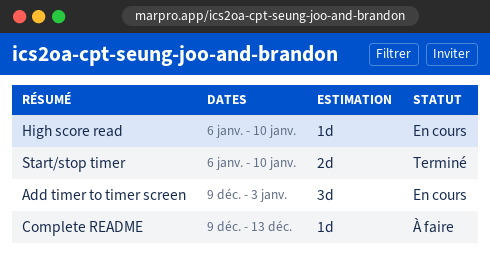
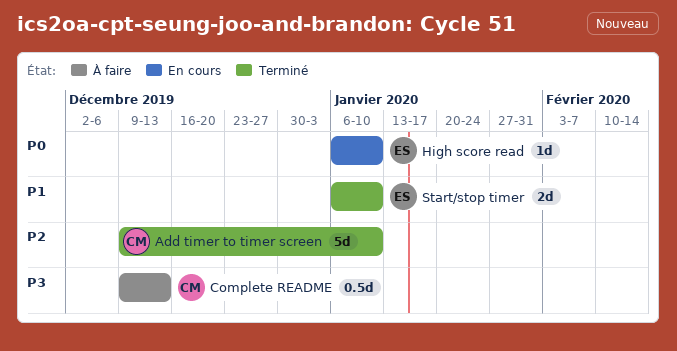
Add timer to timer screen, status: En cours -> Terminé
Add timer to timer screen, estimate: 3d -> 5d
Add timer to timer screen, due: Jan 3 -> Jan 10
Complete README, estimate: 1d -> 0.5d

